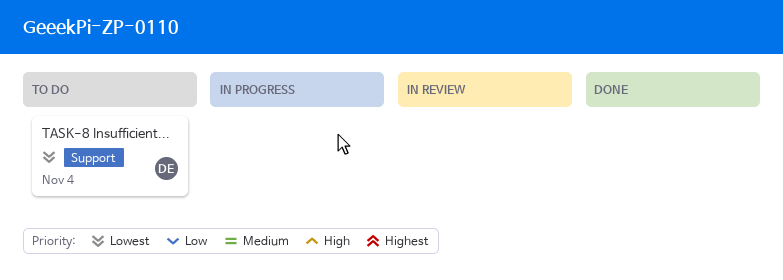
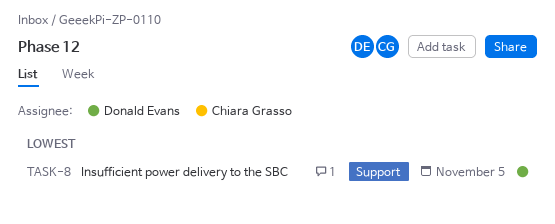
TASK-8, due: Nov 4 -> Nov 5

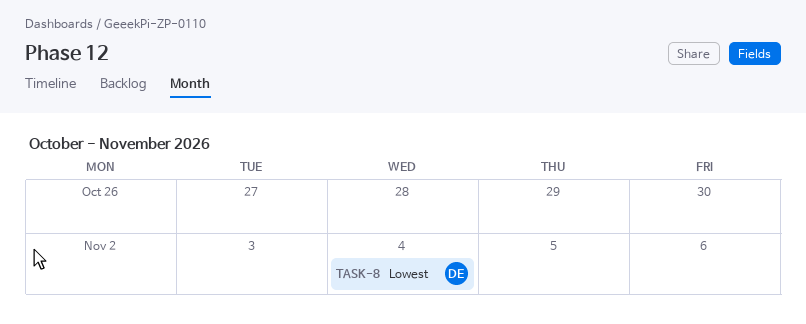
TASK-8, due: Nov 5 -> Nov 4

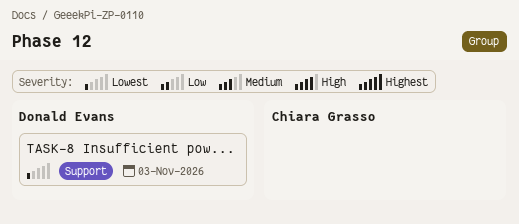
TASK-8, due: Nov 4 -> Nov 3

